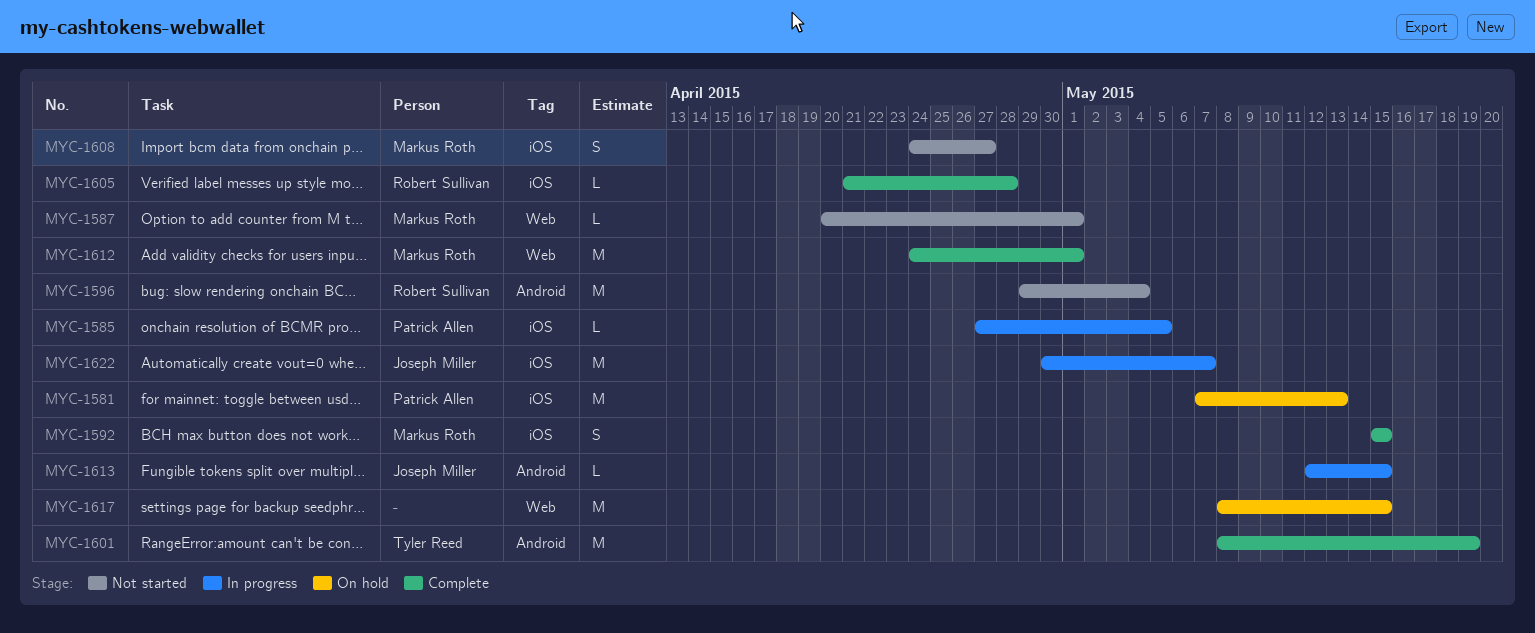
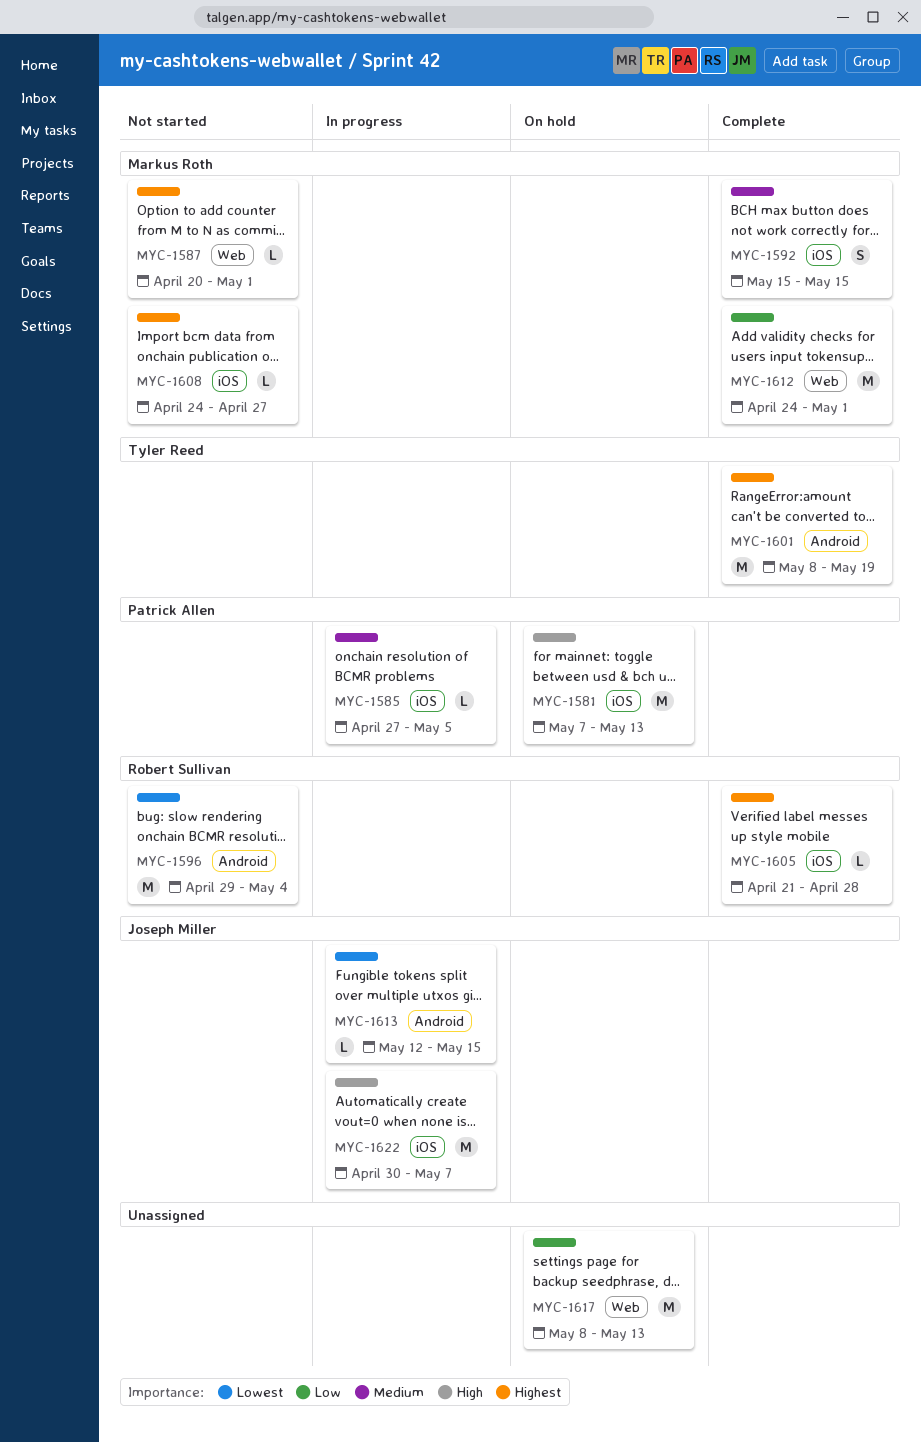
MYC-1608, estimate: S -> L
MYC-1617, due: May 15 -> May 13

